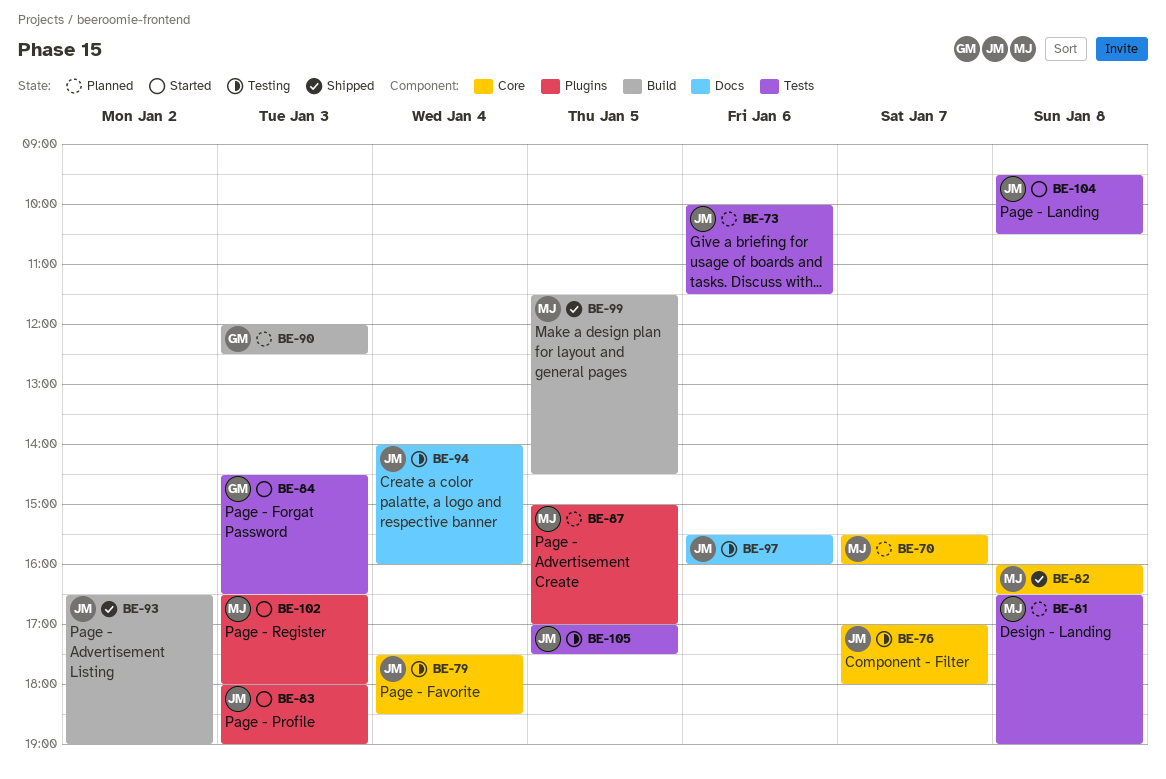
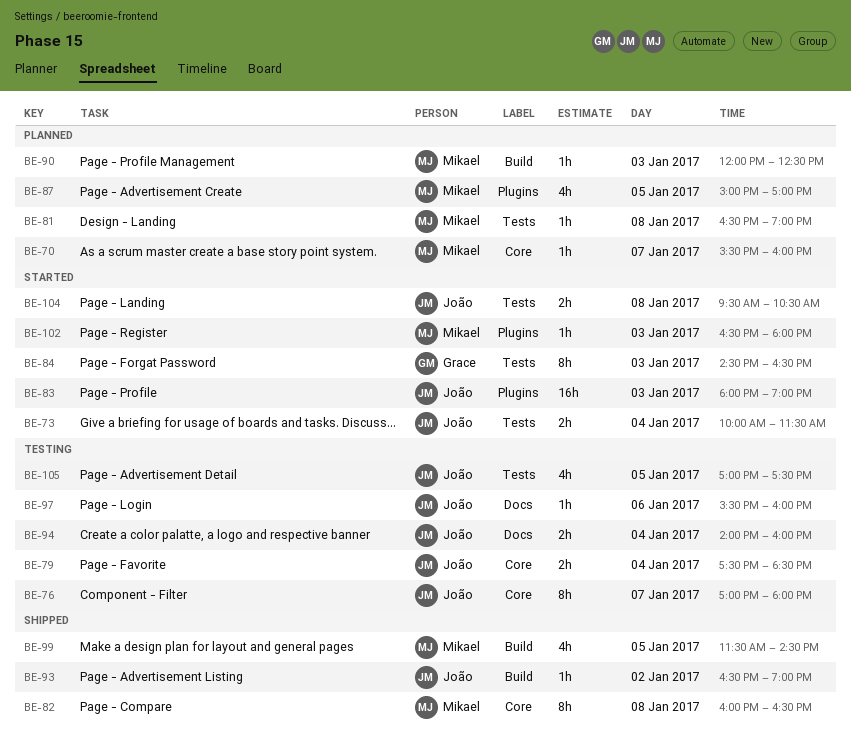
BE-73, status: Planned -> Started
BE-73, day: Jan 6 -> Jan 4
BE-90, owner: Grace -> Mikael

